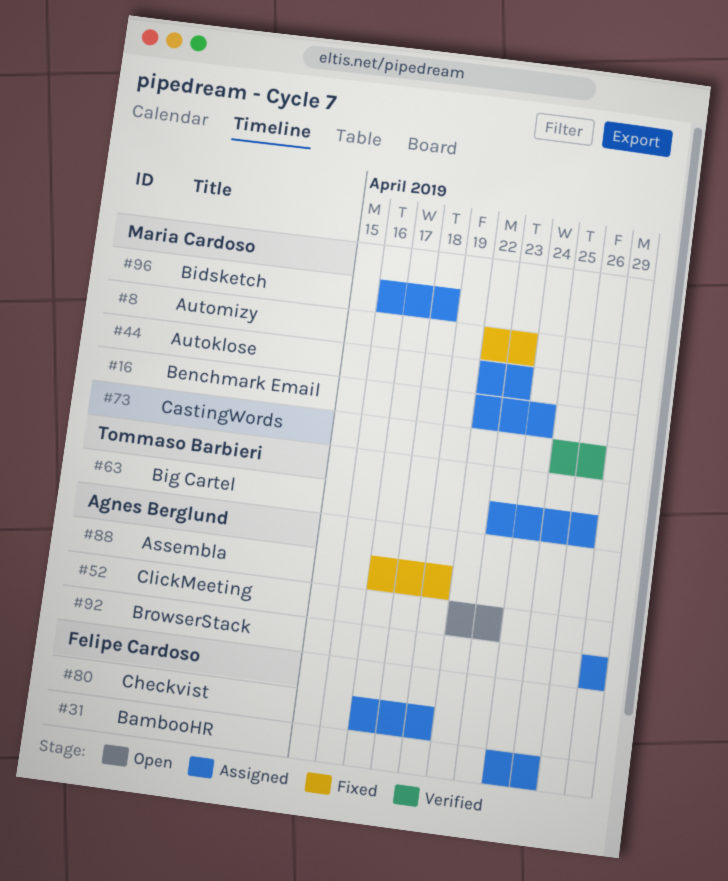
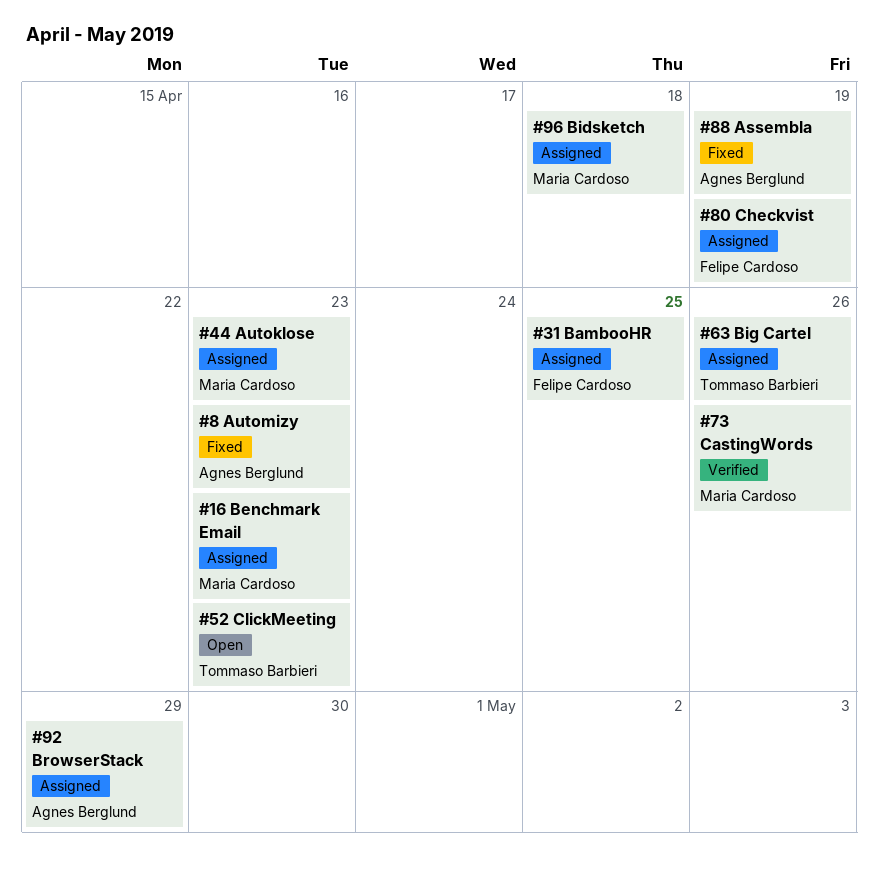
#8, owner: Maria Cardoso -> Agnes Berglund
#16, due: Apr 24 -> Apr 23
#52, owner: Agnes Berglund -> Tommaso Barbieri

